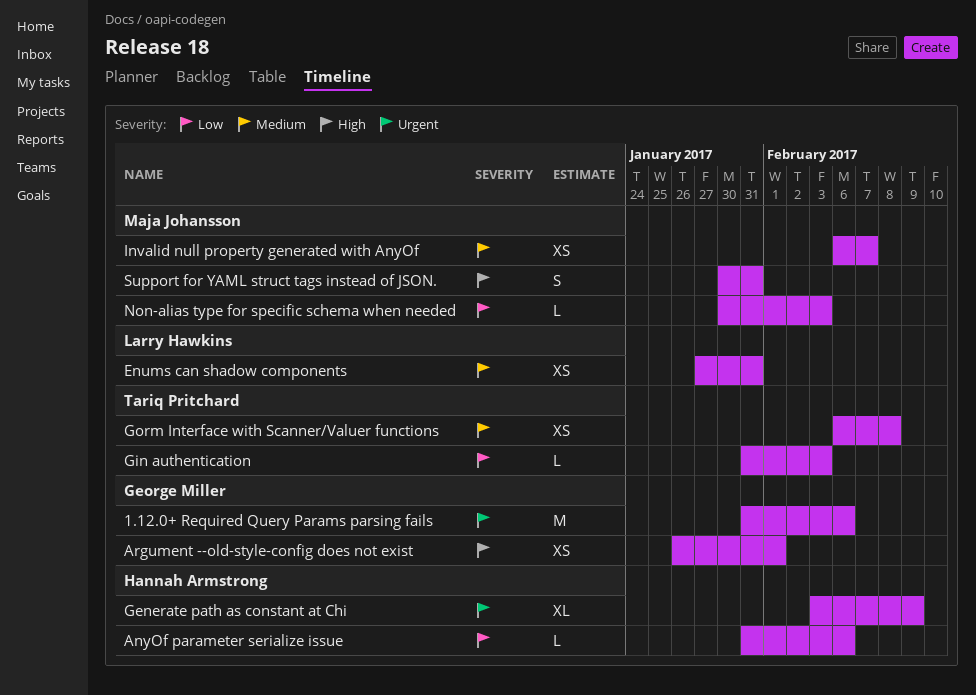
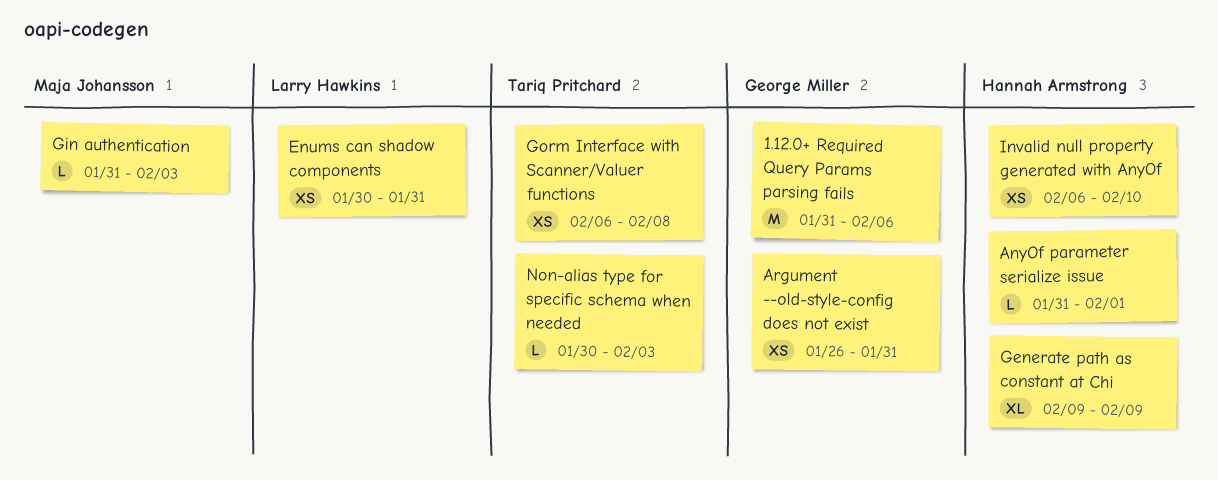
AnyOf parameter serialize issue, due: Feb 6 -> Feb 1
Argument --old-style-config does not exist, due: Feb 1 -> Jan 31
Enums can shadow components, start: Jan 27 -> Jan 30
Generate path as constant at Chi, start: Feb 3 -> Feb 9
Gin authentication, owner: Tariq Pritchard -> Maja Johansson
Invalid null property generated with AnyOf, owner: Maja Johansson -> Hannah Armstrong
Invalid null property generated with AnyOf, due: Feb 7 -> Feb 10
Non-alias type for specific schema when needed, owner: Maja Johansson -> Tariq Pritchard
Support for YAML struct tags instead of JSON.: present -> none

